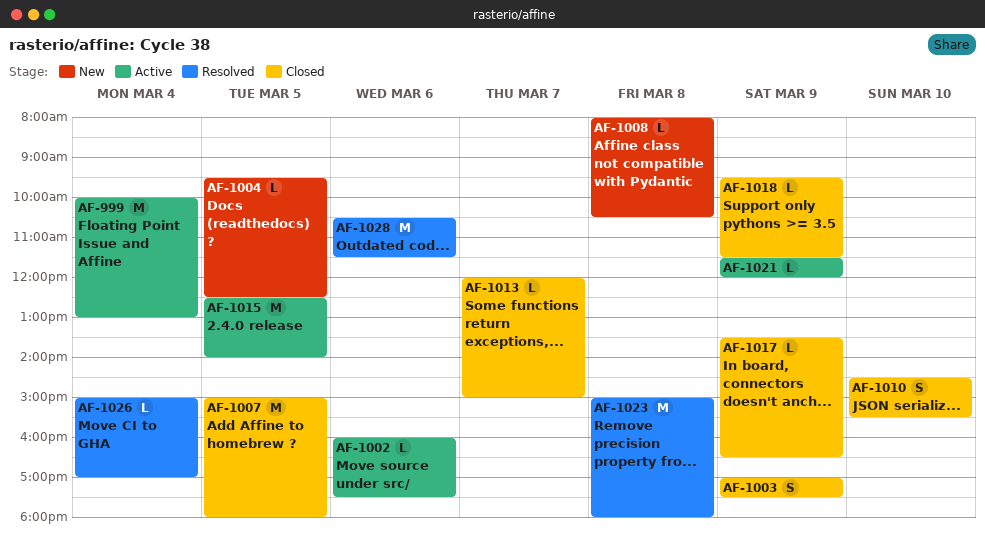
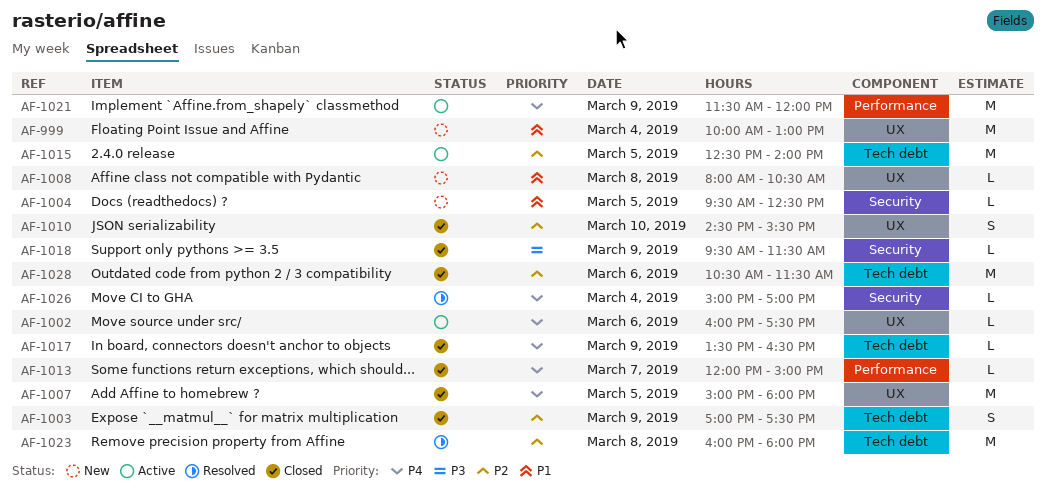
AF-999, status: Active -> New
AF-1021, estimate: L -> M
AF-1023, begins: 15:00 -> 16:00
AF-1028, status: Resolved -> Closed

